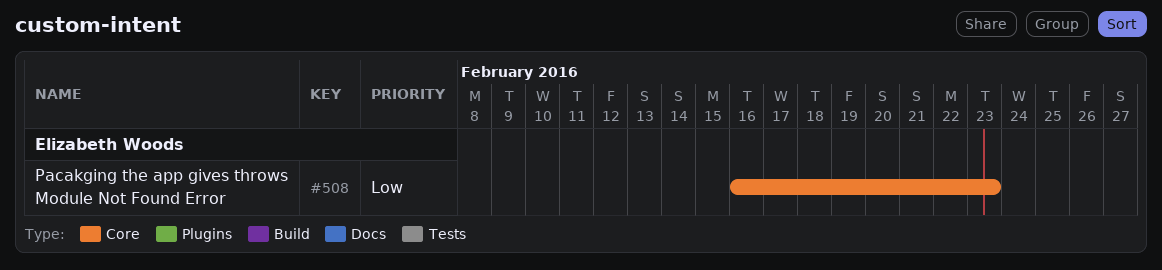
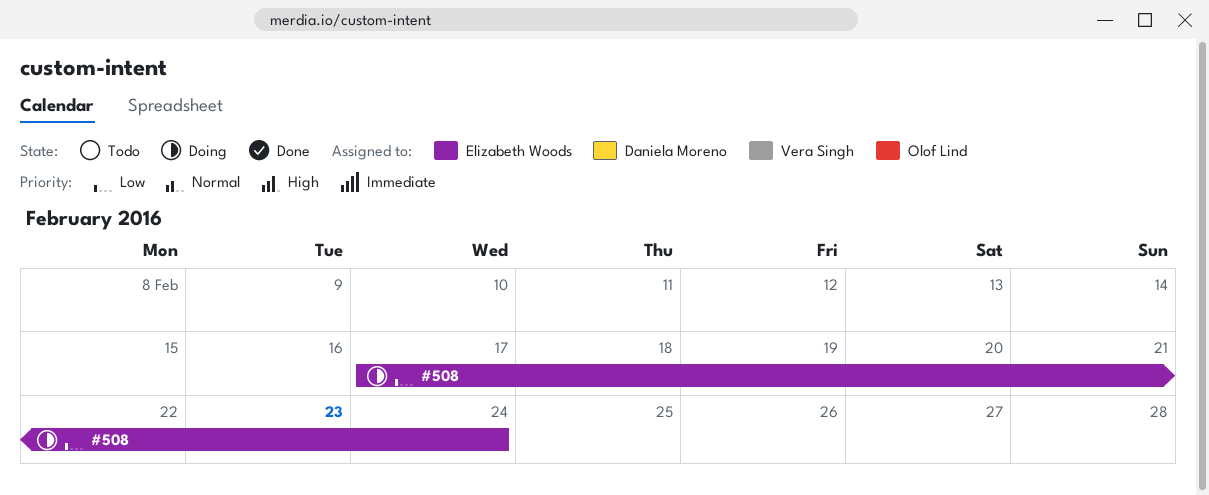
#508, start: Feb 16 -> Feb 17
#508, due: Feb 23 -> Feb 24

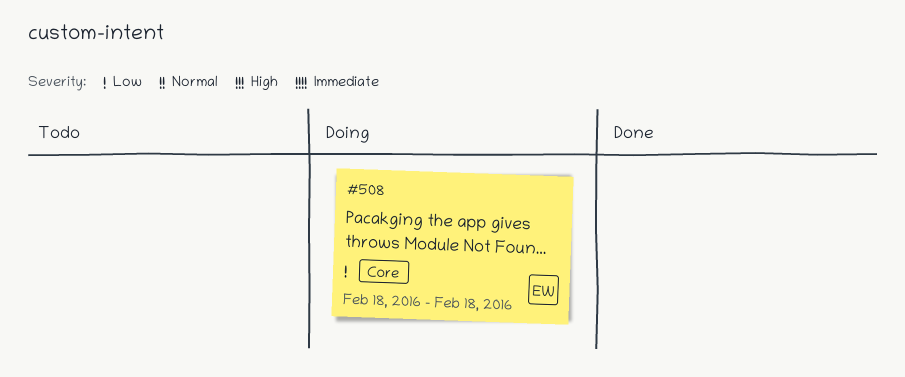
#508, start: Feb 17 -> Feb 18
#508, due: Feb 24 -> Feb 18

